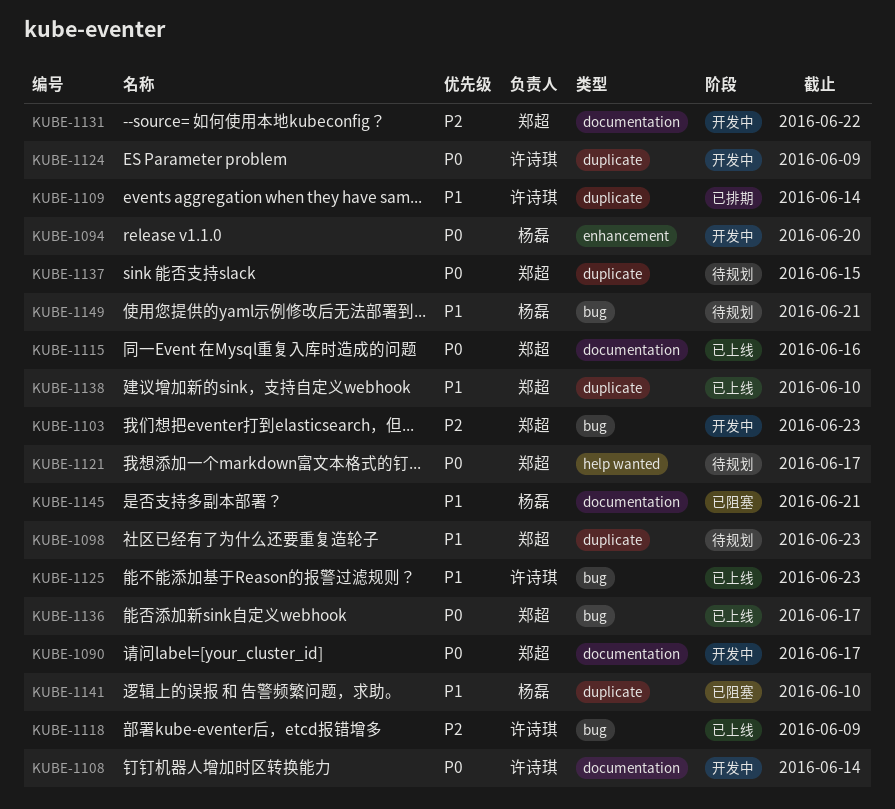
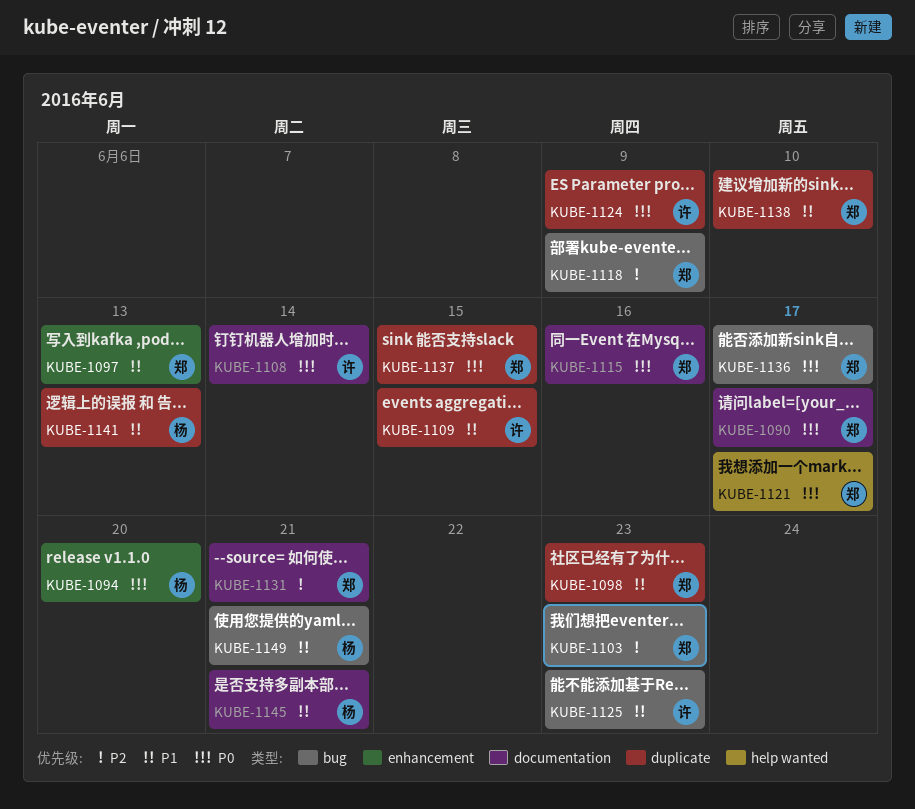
KUBE-1097: none -> present
KUBE-1109, due: Jun 14 -> Jun 15
KUBE-1118, owner: 许诗琪 -> 郑超
KUBE-1131, due: Jun 22 -> Jun 21
KUBE-1141, due: Jun 10 -> Jun 13

